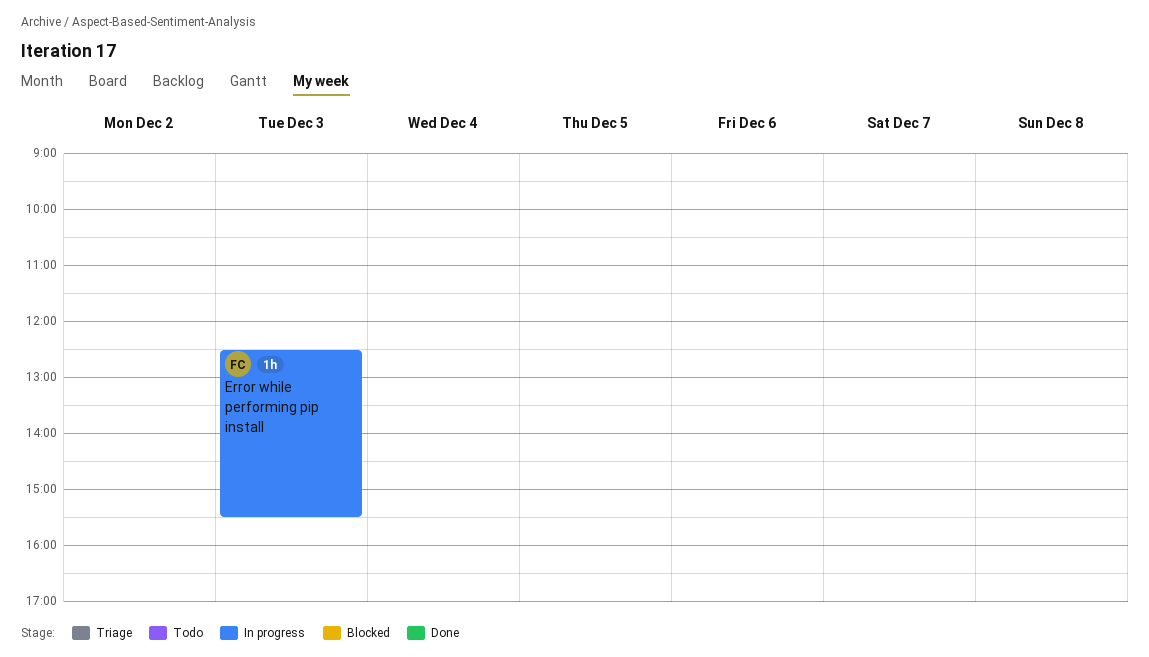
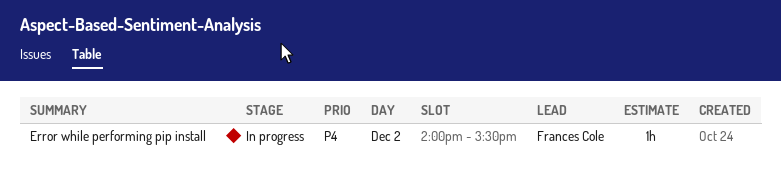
Error while performing pip install, day: Dec 3 -> Dec 2
Error while performing pip install, begins: 12:30 -> 14:00

